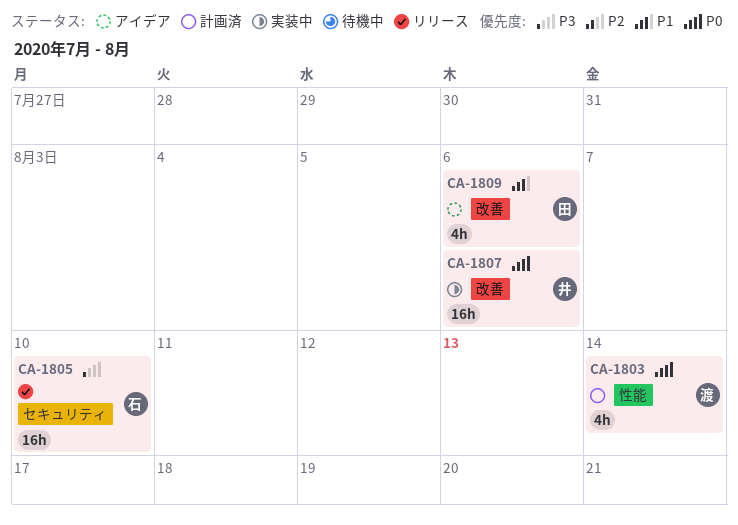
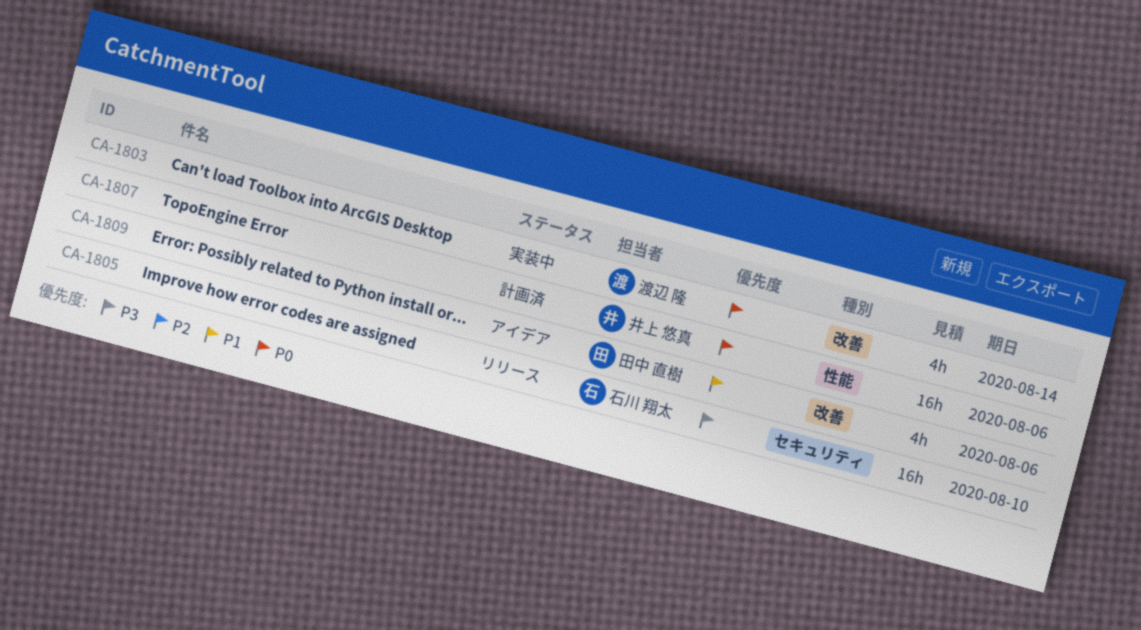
CA-1803, status: 計画済 -> 実装中
CA-1803, label: 性能 -> 改善
CA-1807, status: 実装中 -> 計画済
CA-1807, label: 改善 -> 性能

